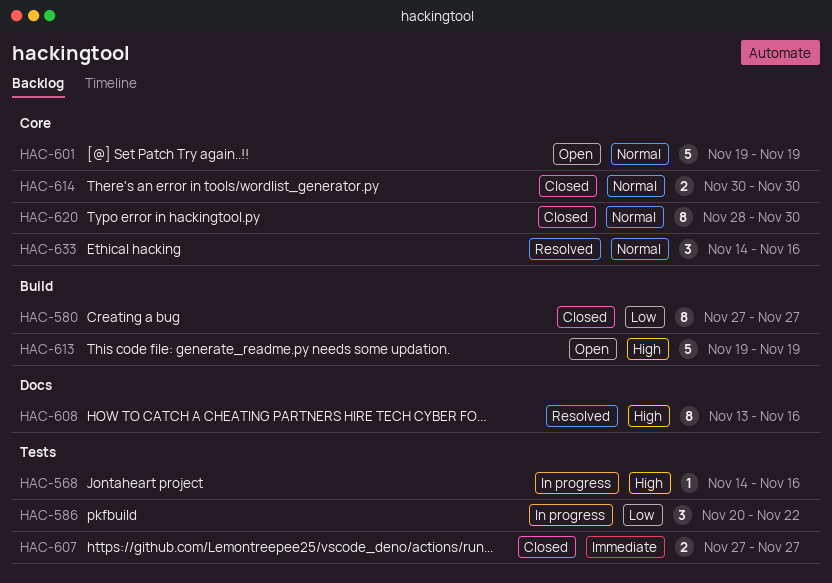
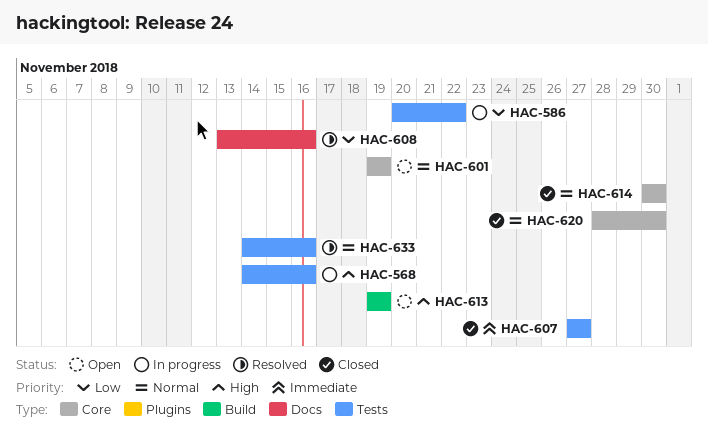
HAC-580: present -> none
HAC-608, priority: High -> Low
HAC-633, label: Core -> Tests

